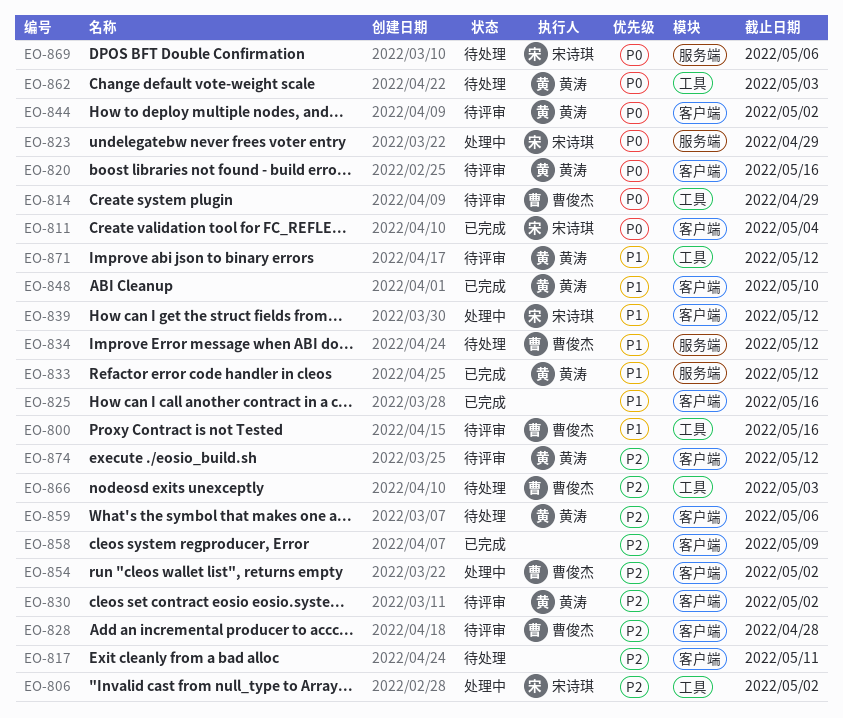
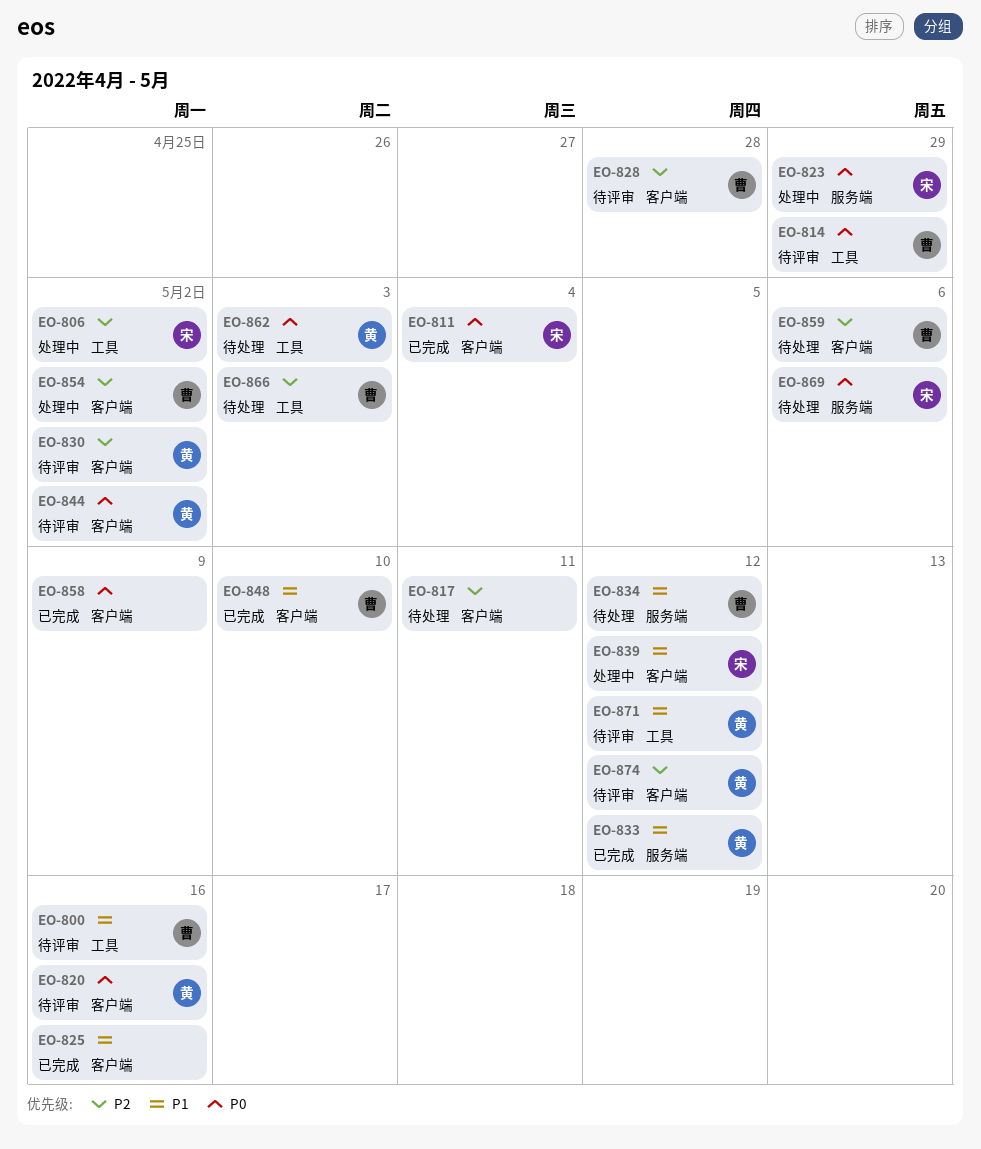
EO-848, owner: 黄涛 -> 曹俊杰
EO-858, priority: P2 -> P0
EO-859, owner: 黄涛 -> 曹俊杰

